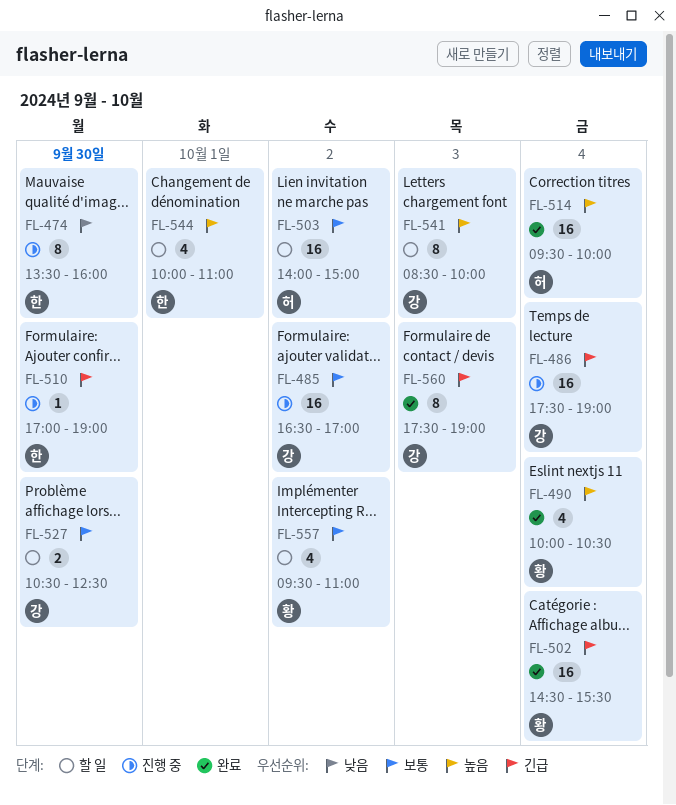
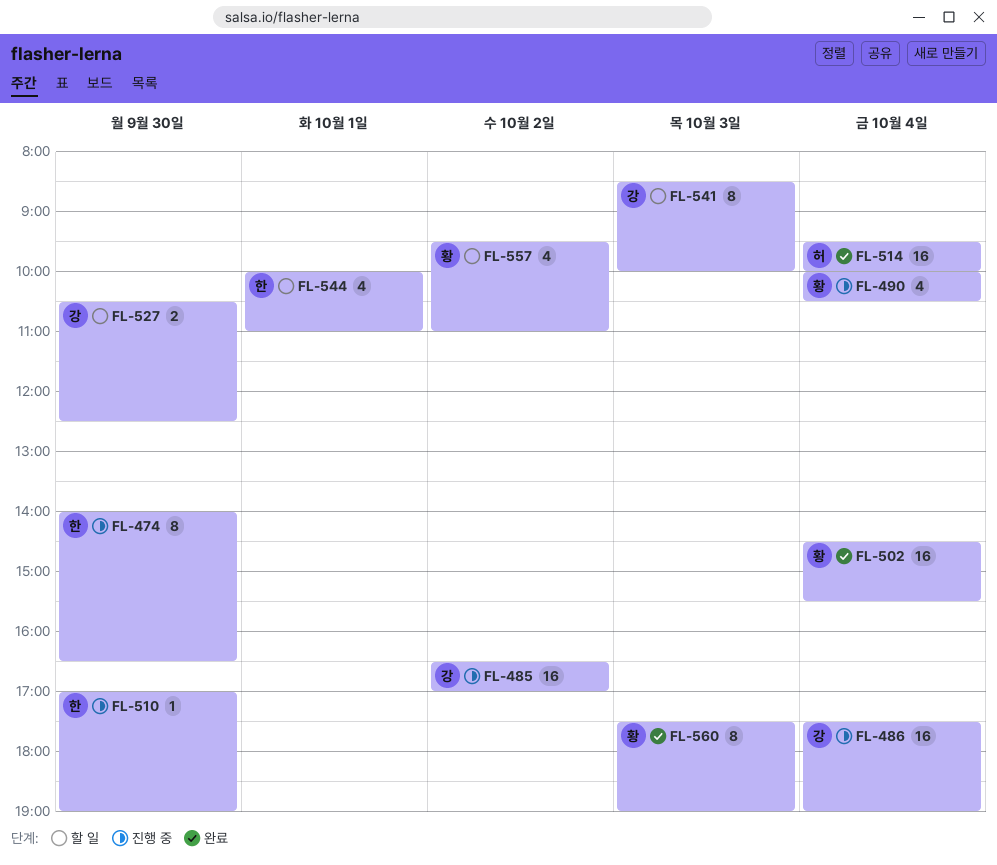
FL-474, begins: 13:30 -> 14:00
FL-474, ends: 16:00 -> 16:30
FL-490, status: 완료 -> 진행 중
FL-503: present -> none
FL-560, owner: 강 -> 황

